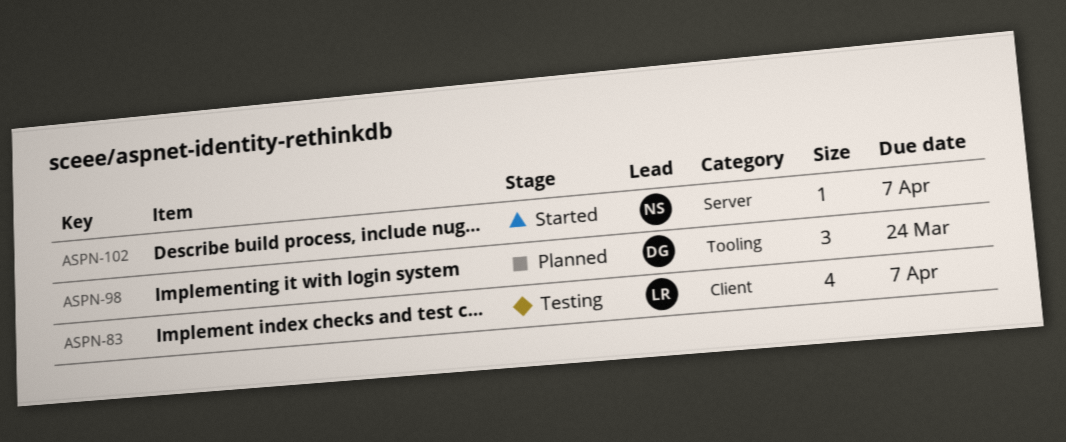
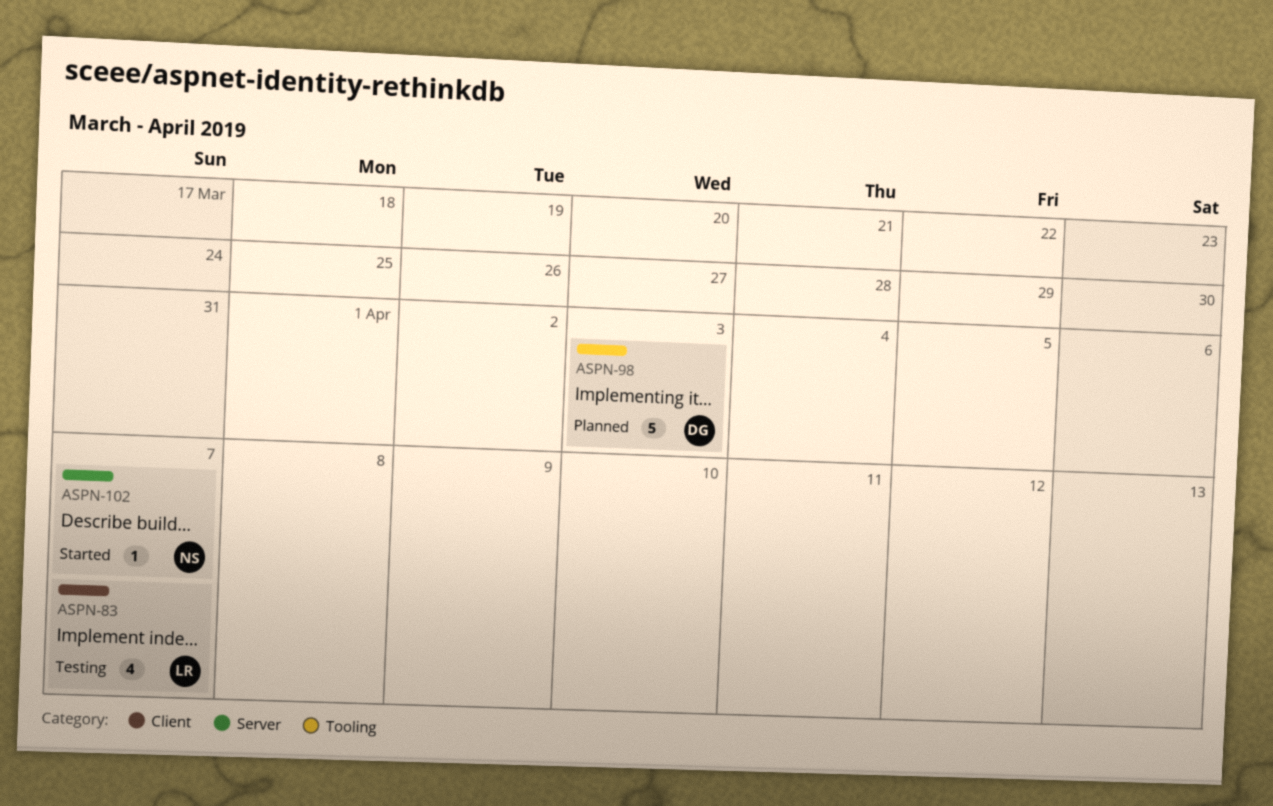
ASPN-98, estimate: 3 -> 5
ASPN-98, due: Mar 24 -> Apr 3

